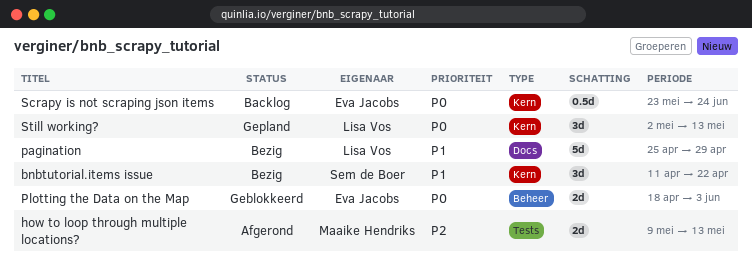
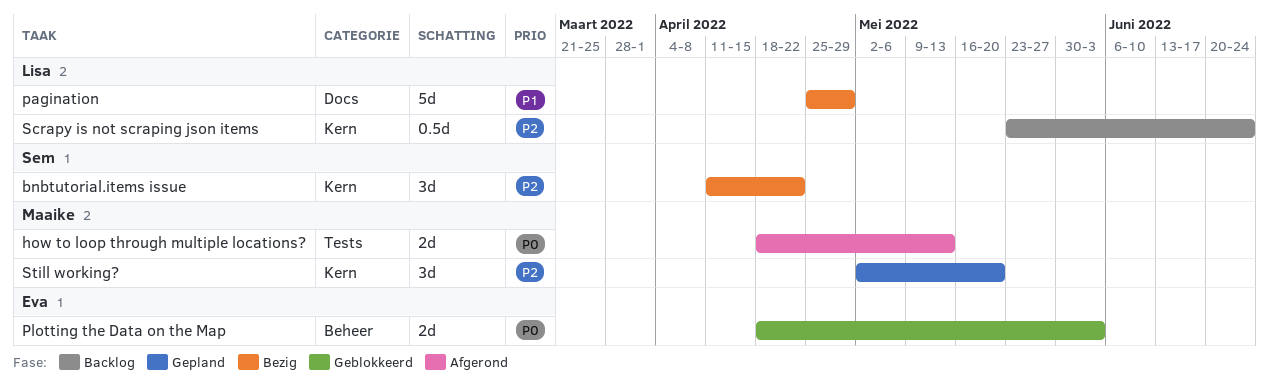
bnbtutorial.items issue, priority: P1 -> P2
how to loop through multiple locations?, priority: P2 -> P0
how to loop through multiple locations?, start: May 9 -> Apr 18
Scrapy is not scraping json items, owner: Eva Jacobs -> Lisa Vos
Scrapy is not scraping json items, priority: P0 -> P2
Still working?, owner: Lisa Vos -> Maaike Hendriks
Still working?, priority: P0 -> P2
Still working?, due: May 13 -> May 20

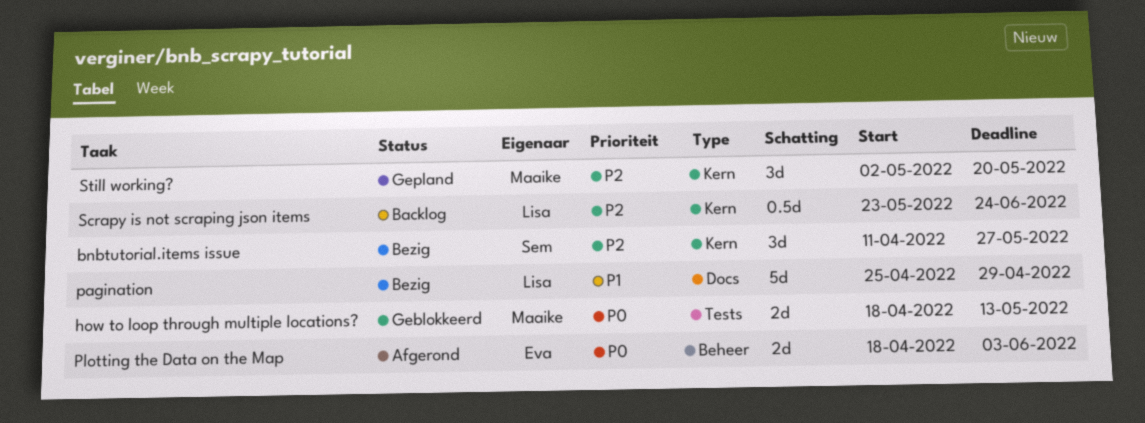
bnbtutorial.items issue, due: Apr 22 -> May 27
how to loop through multiple locations?, status: Afgerond -> Geblokkeerd
Plotting the Data on the Map, status: Geblokkeerd -> Afgerond

